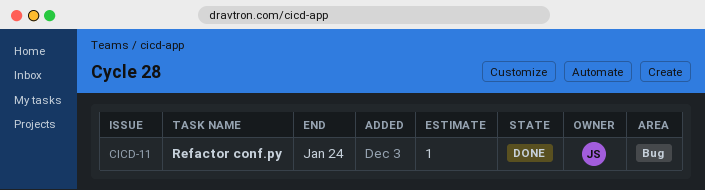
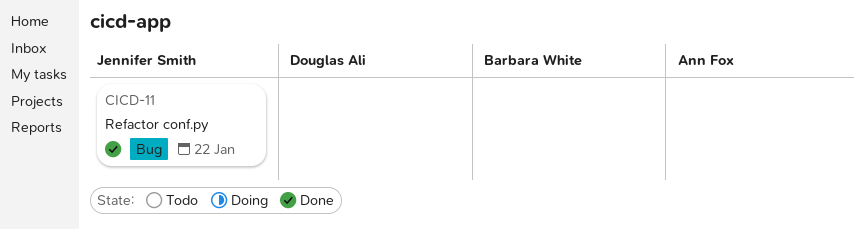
CICD-11, due: Jan 24 -> Jan 22

